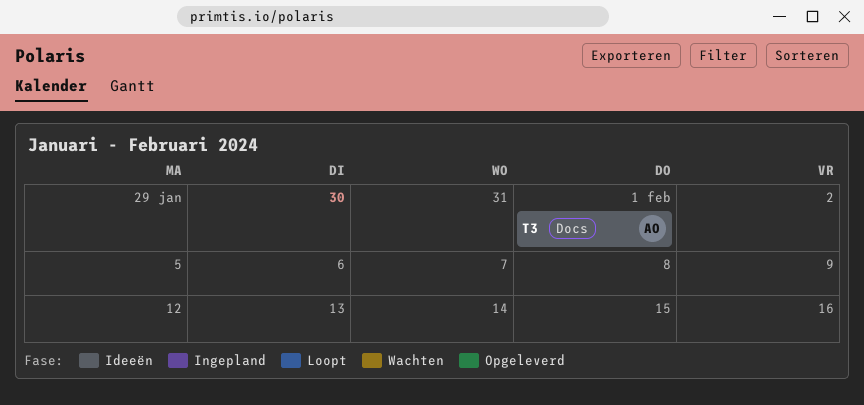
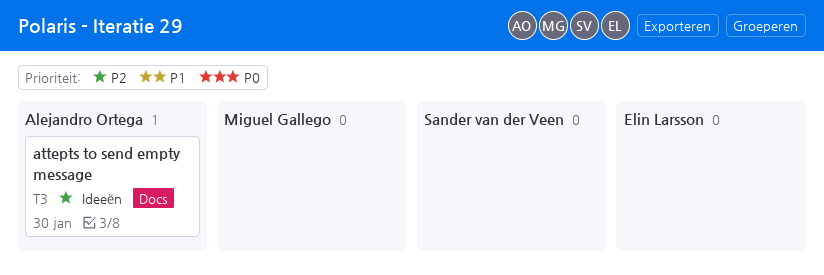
T3, due: Feb 1 -> Jan 30

